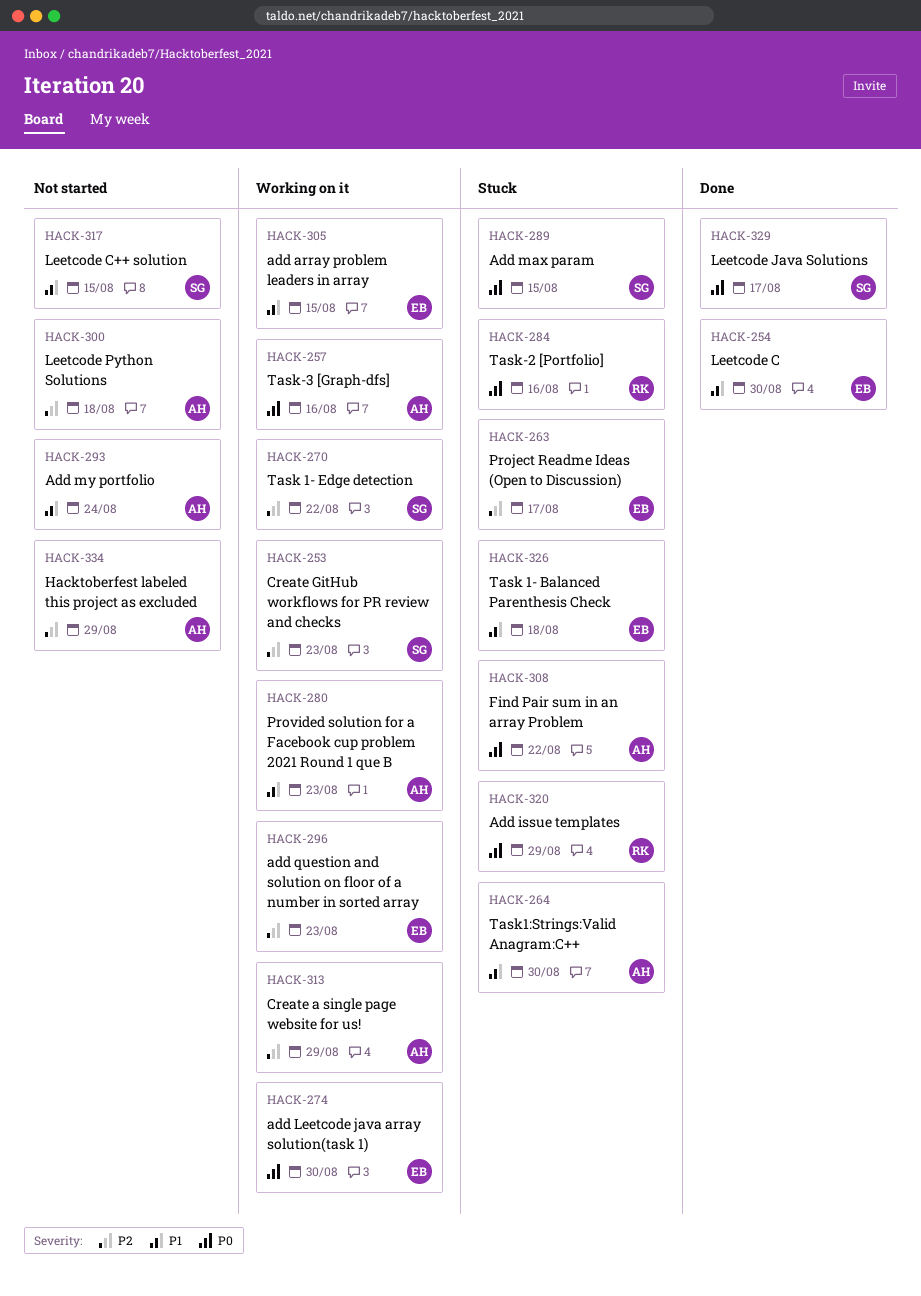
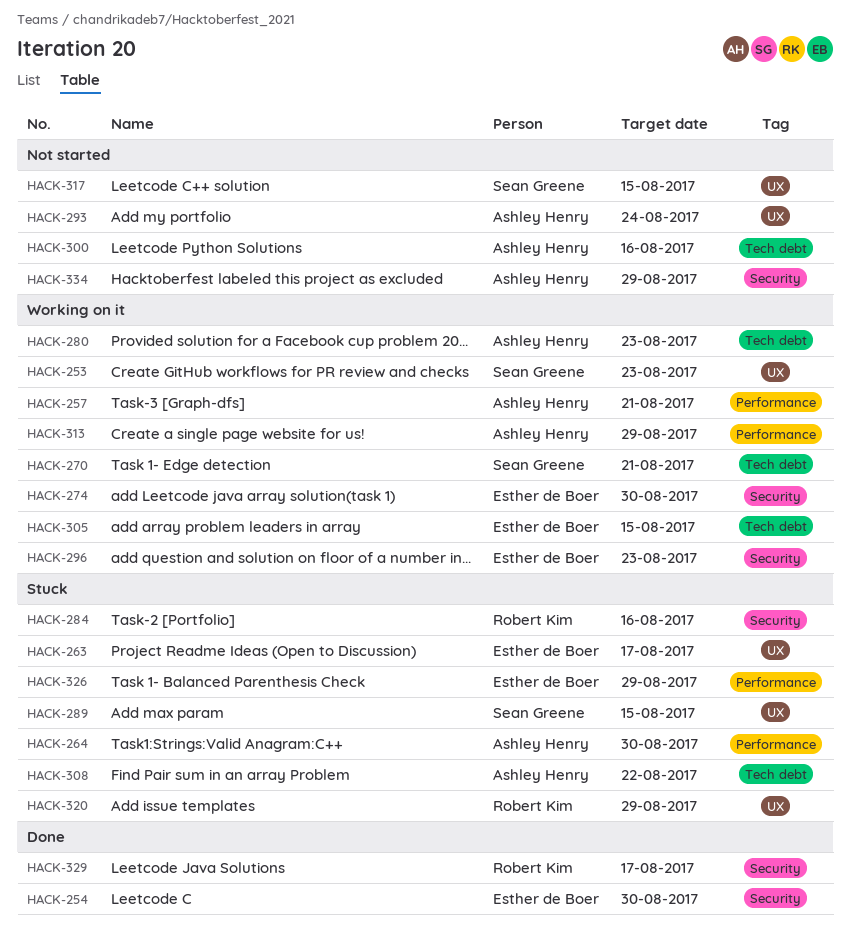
HACK-257, due: Aug 16 -> Aug 21
HACK-270, due: Aug 22 -> Aug 21
HACK-300, due: Aug 18 -> Aug 16
HACK-326, due: Aug 18 -> Aug 29
HACK-329, owner: Sean Greene -> Robert Kim

